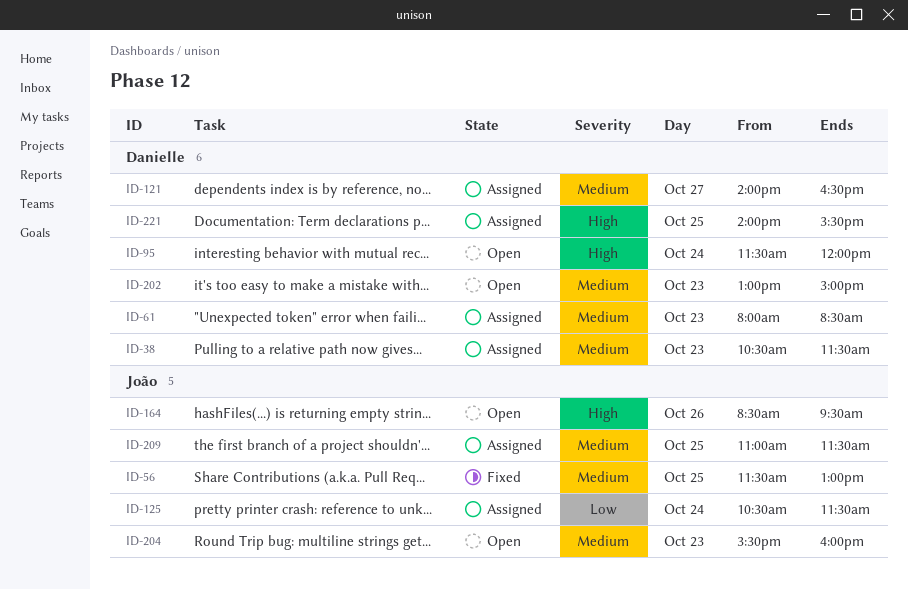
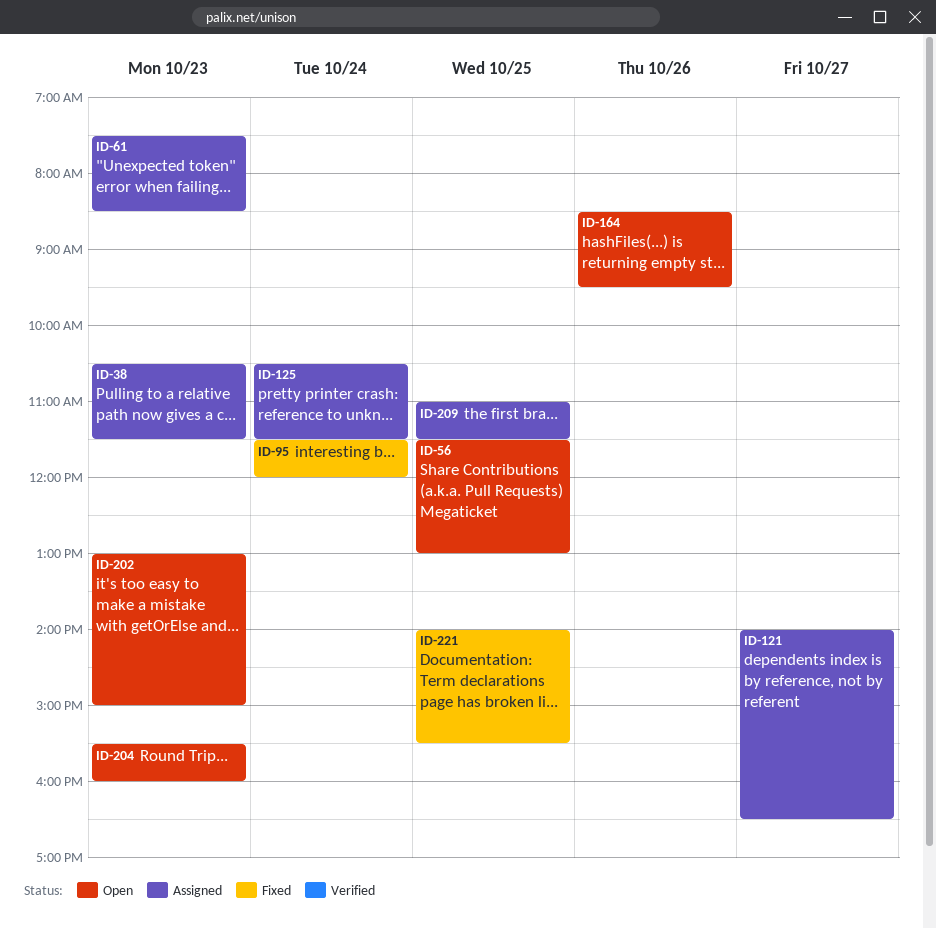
ID-56, status: Fixed -> Open
ID-61, begins: 08:00 -> 07:30
ID-95, status: Open -> Fixed
ID-221, status: Assigned -> Fixed

